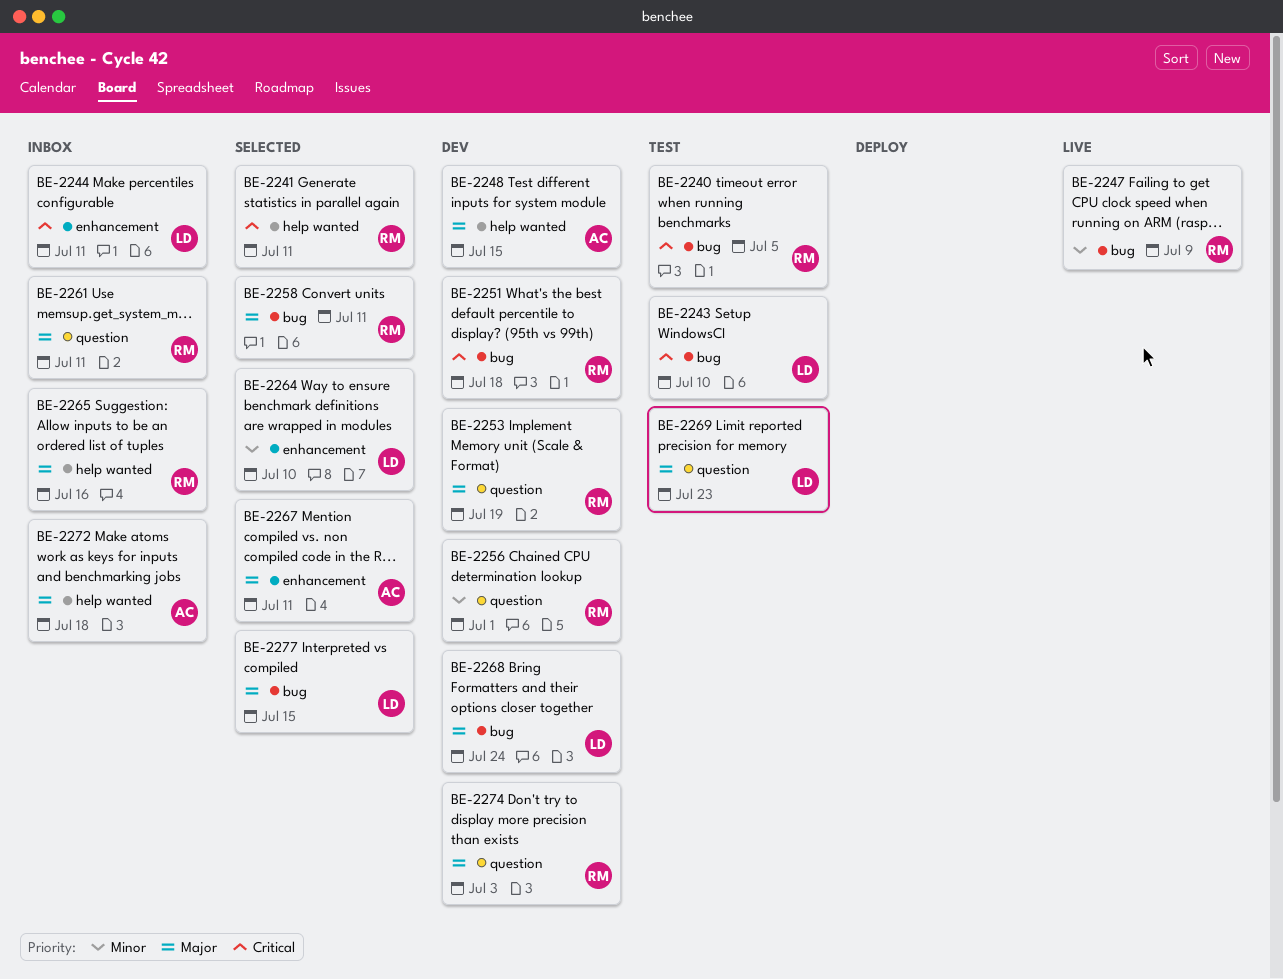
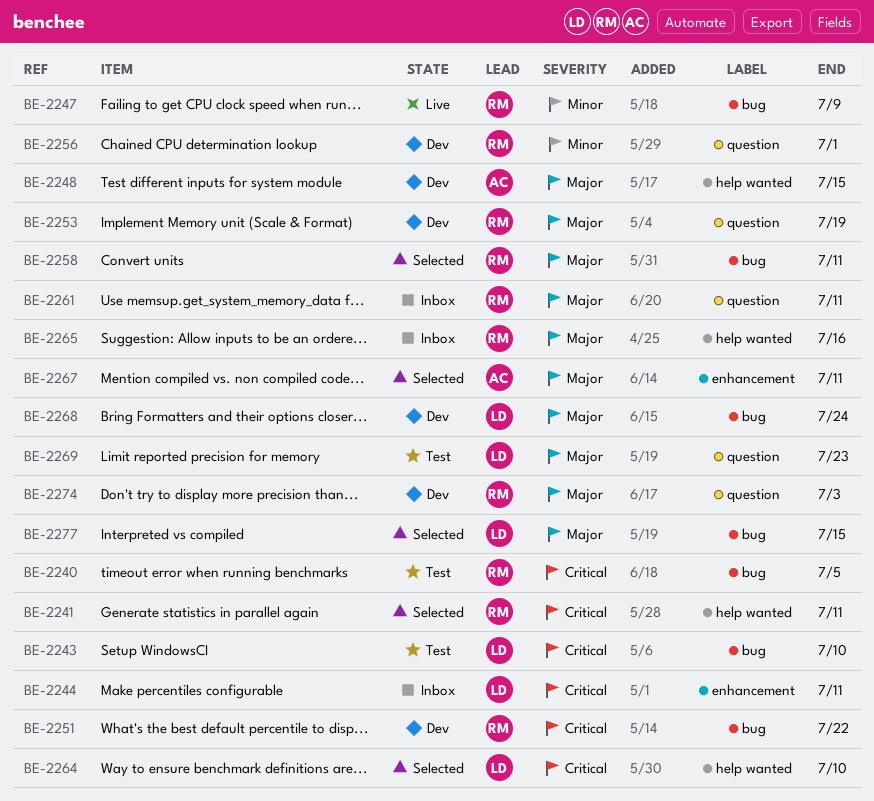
BE-2251, due: Jul 18 -> Jul 22
BE-2264, priority: Minor -> Critical
BE-2264, label: enhancement -> help wanted
BE-2272: present -> none

